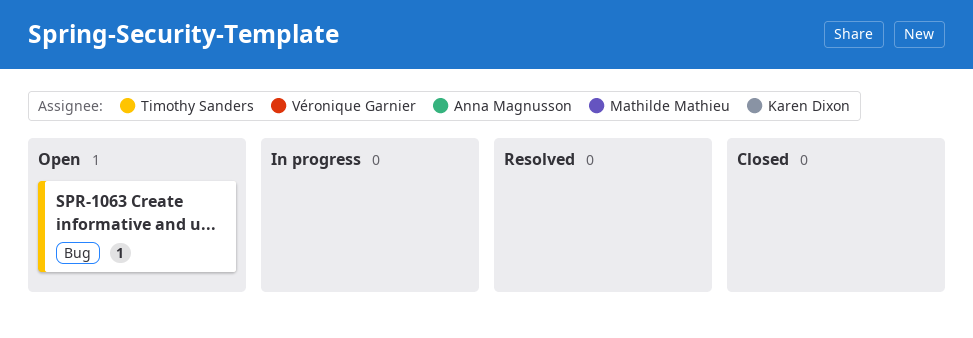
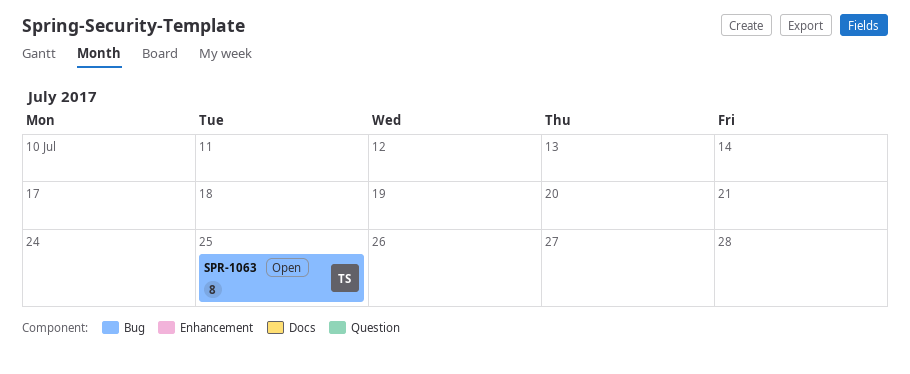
SPR-1063, estimate: 1 -> 8

